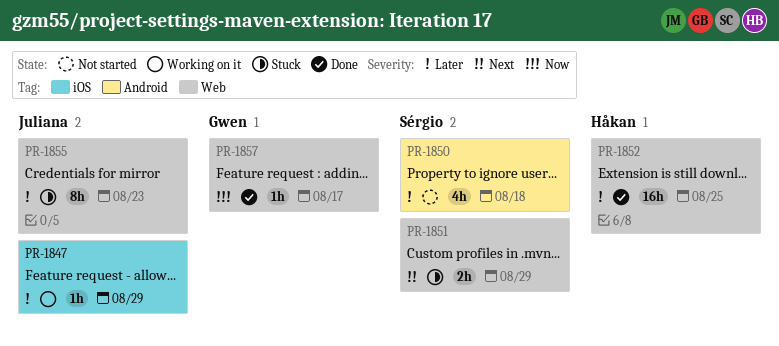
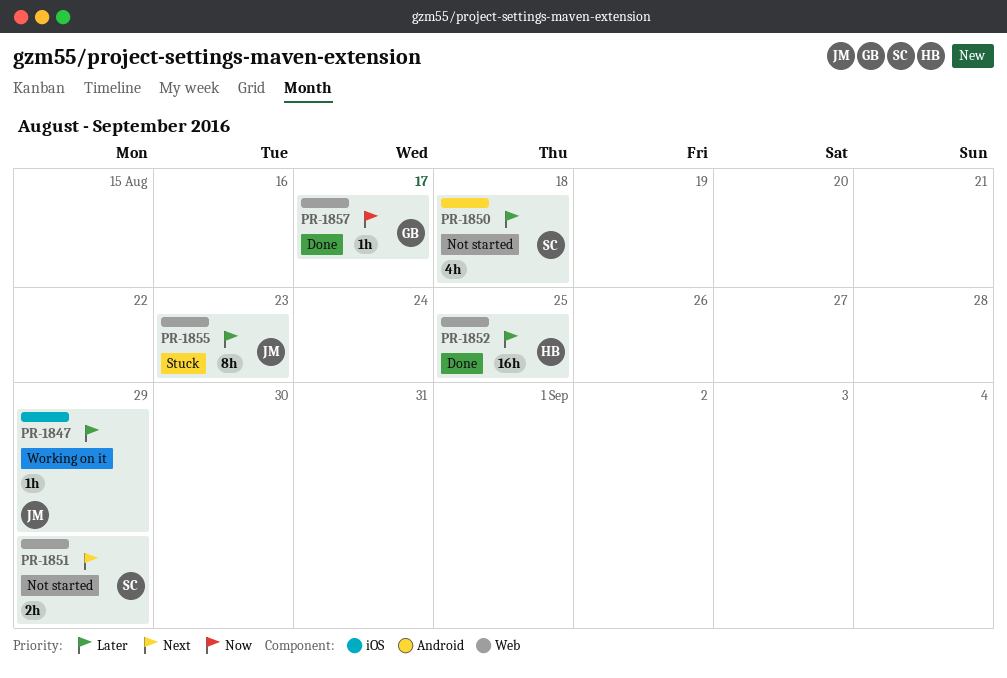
PR-1851, status: Stuck -> Not started

